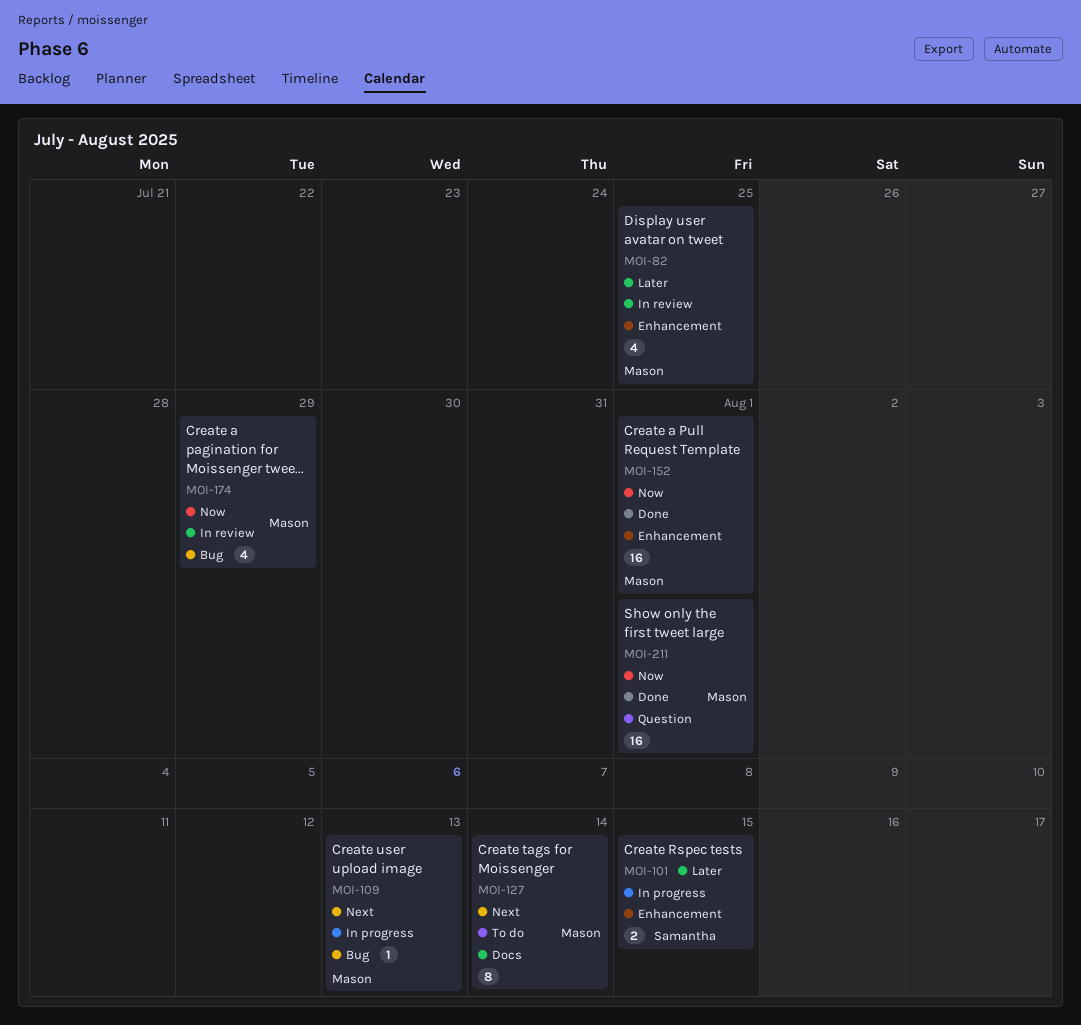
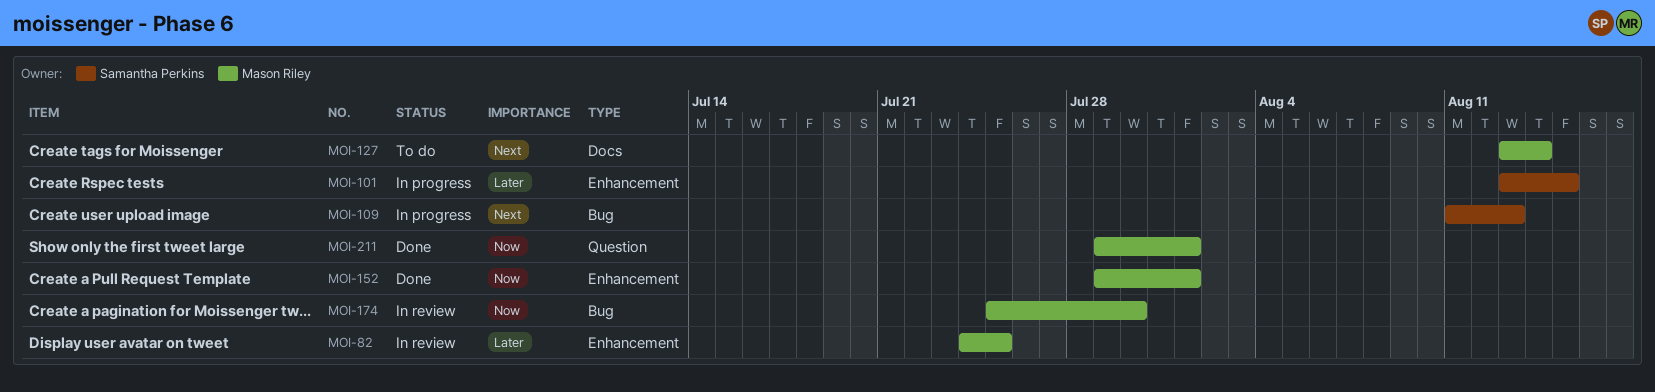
MOI-109, owner: Mason Riley -> Samantha Perkins
MOI-174, due: Jul 29 -> Jul 30

